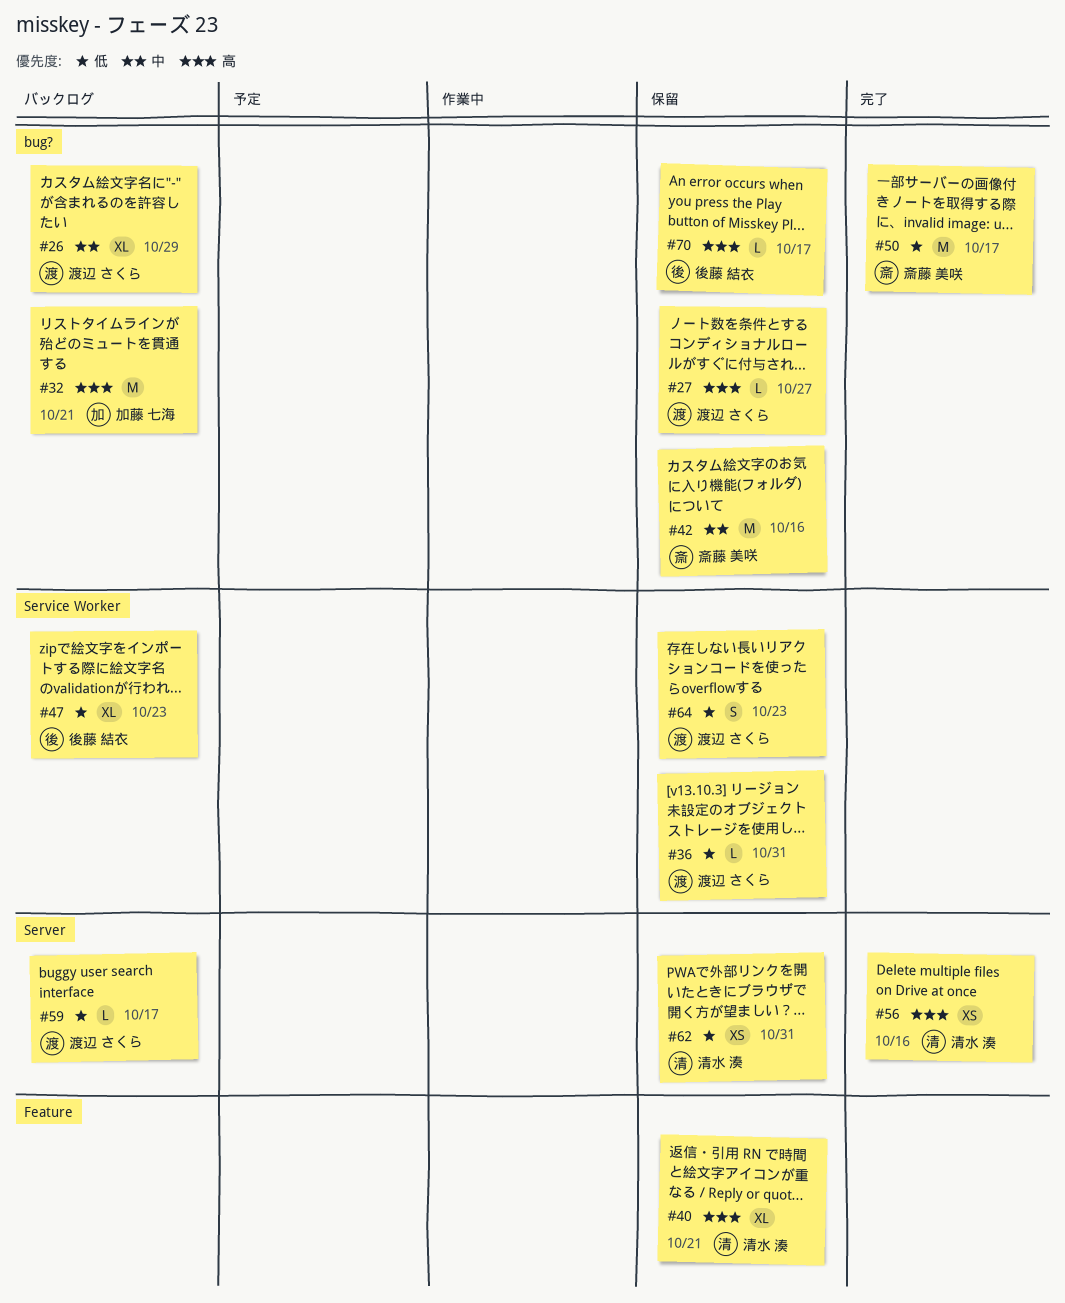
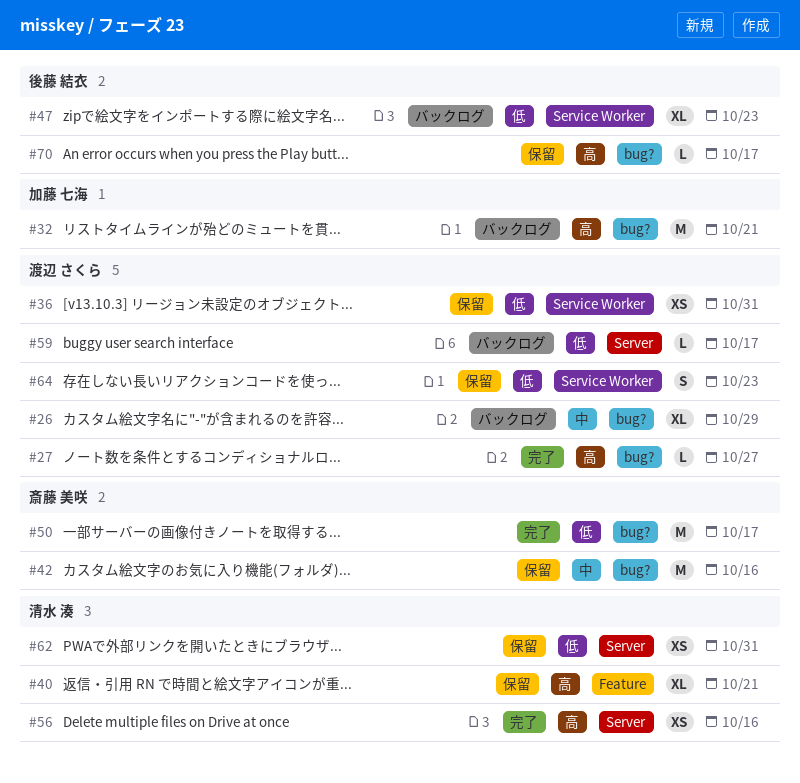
#27, status: 保留 -> 完了
#36, estimate: L -> XS

